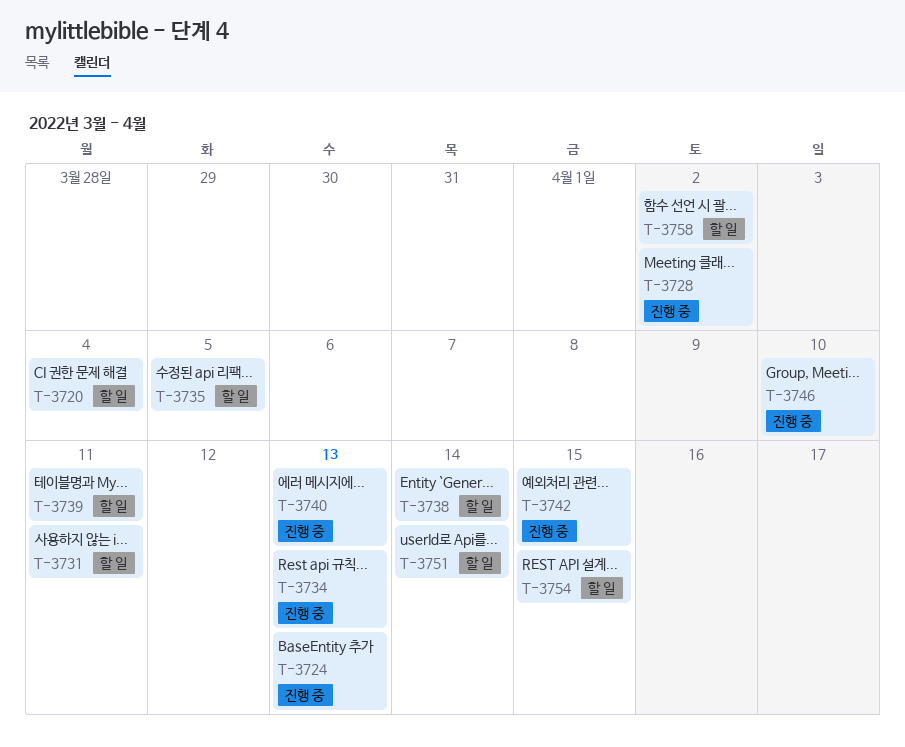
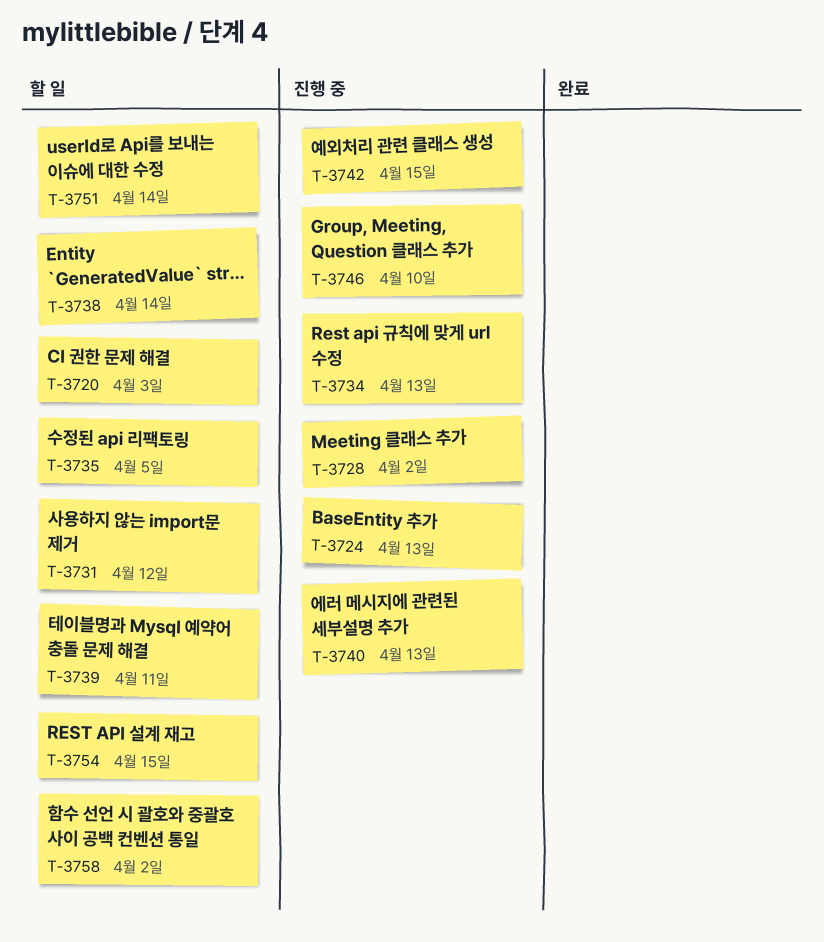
T-3720, due: Apr 4 -> Apr 3
T-3731, due: Apr 11 -> Apr 12

